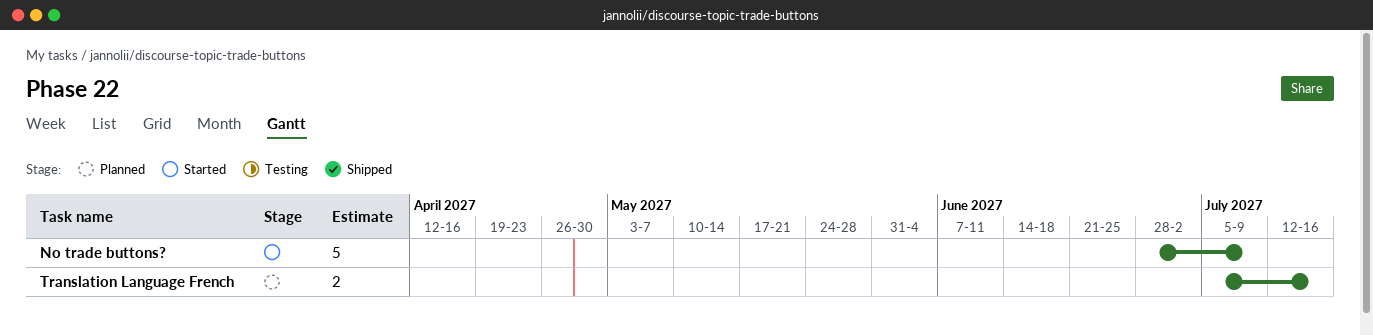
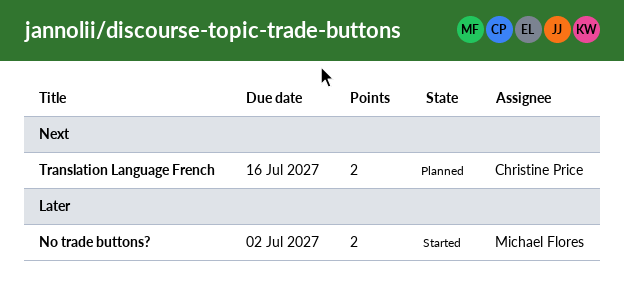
No trade buttons?, estimate: 5 -> 2
No trade buttons?, due: Jul 9 -> Jul 2

